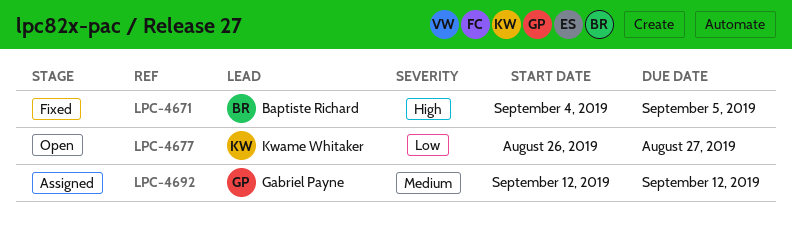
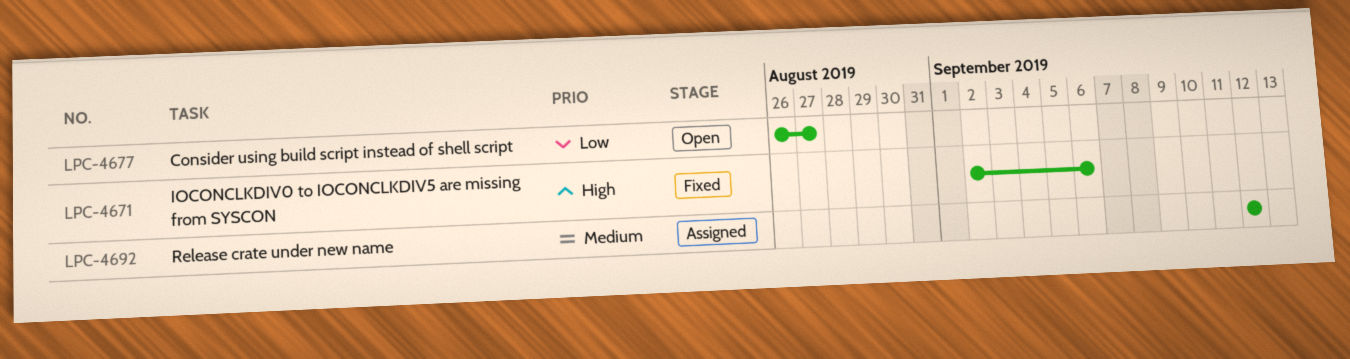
LPC-4671, start: Sep 4 -> Sep 2
LPC-4671, due: Sep 5 -> Sep 6

